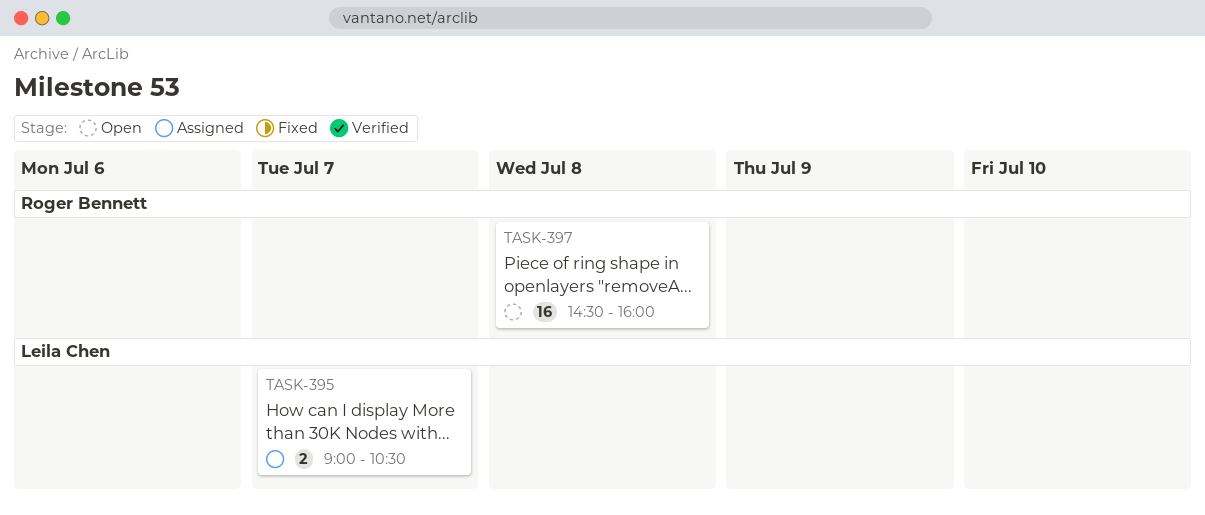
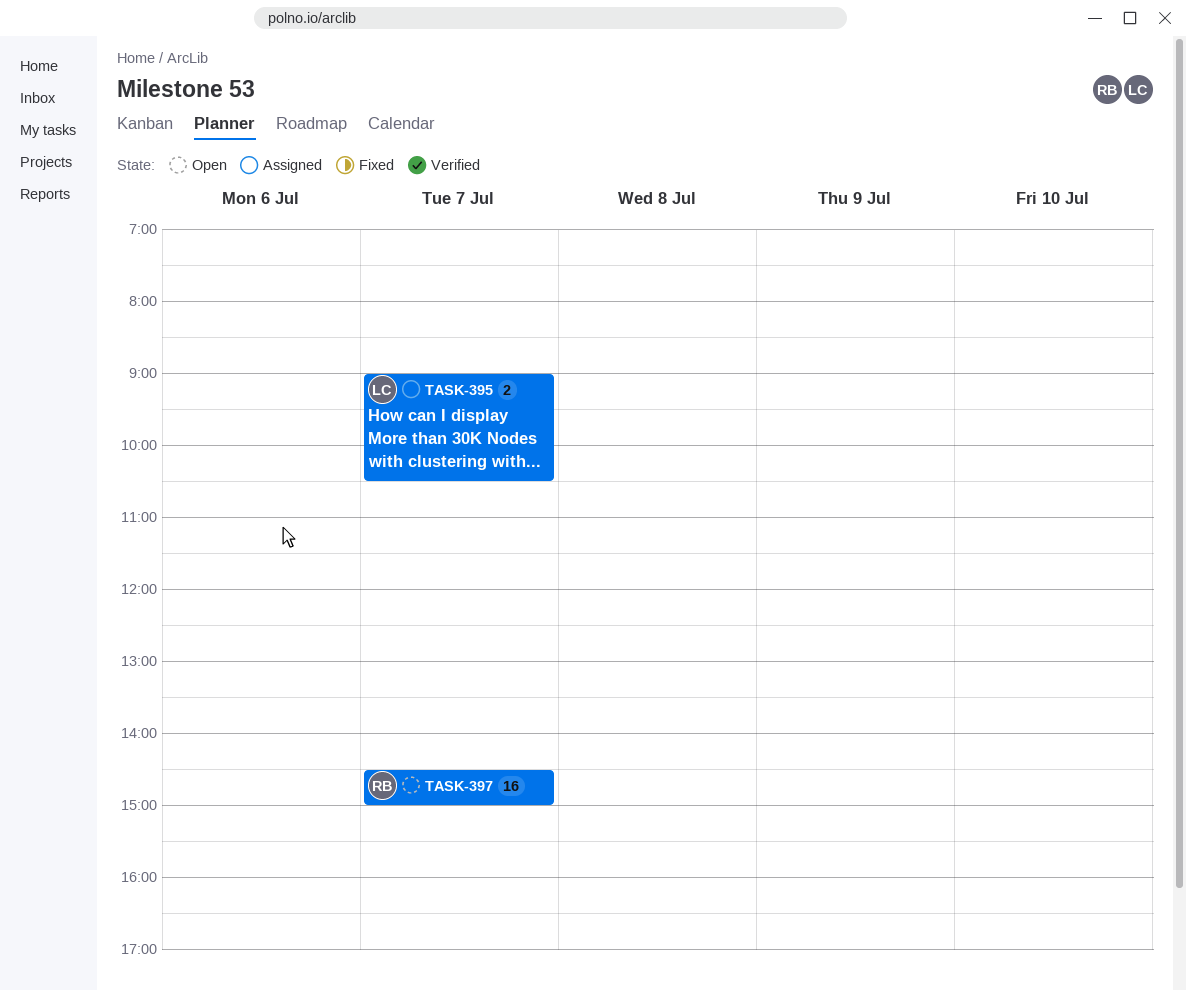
TASK-397, day: Jul 8 -> Jul 7
TASK-397, ends: 16:00 -> 15:00

